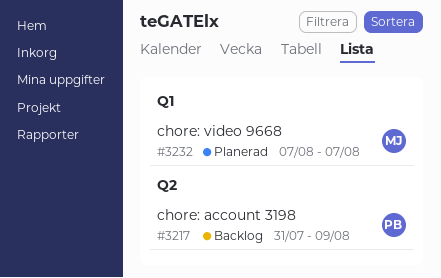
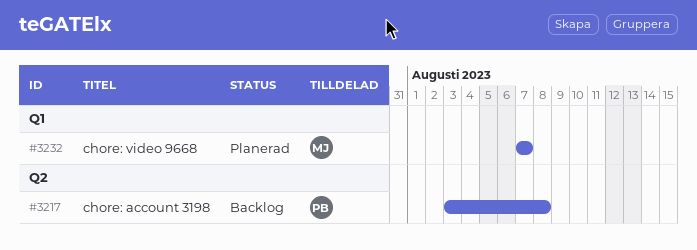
#3217, start: Jul 31 -> Aug 3
#3217, due: Aug 9 -> Aug 8

